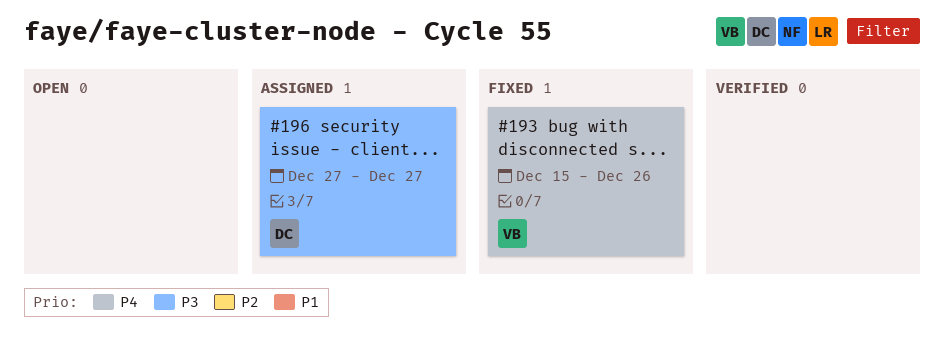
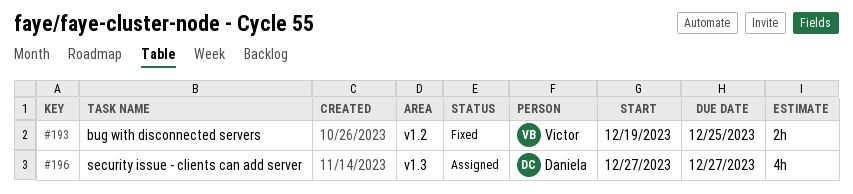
#193, start: Dec 15 -> Dec 19
#193, due: Dec 26 -> Dec 25

